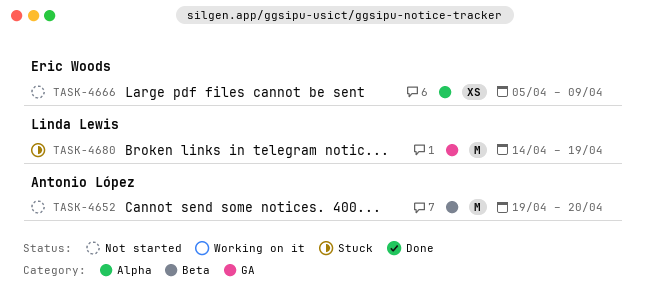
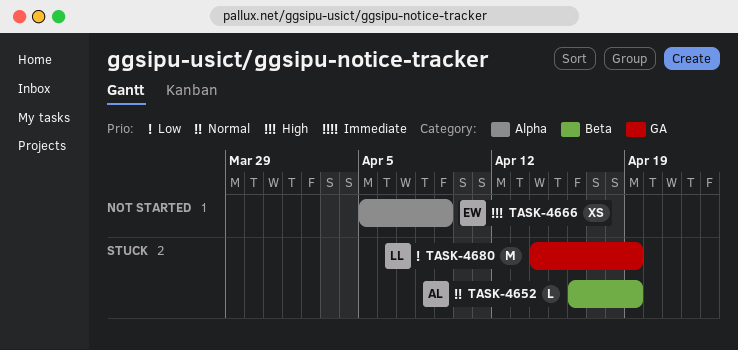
TASK-4652, status: Not started -> Stuck
TASK-4652, estimate: M -> L
TASK-4652, start: Apr 19 -> Apr 16
TASK-4652, due: Apr 20 -> Apr 19

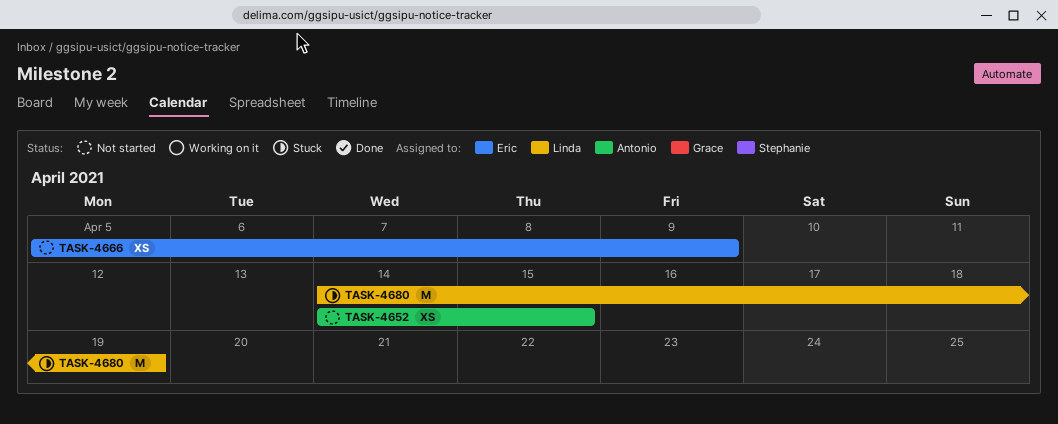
TASK-4652, status: Stuck -> Not started
TASK-4652, estimate: L -> XS
TASK-4652, start: Apr 16 -> Apr 14
TASK-4652, due: Apr 19 -> Apr 15

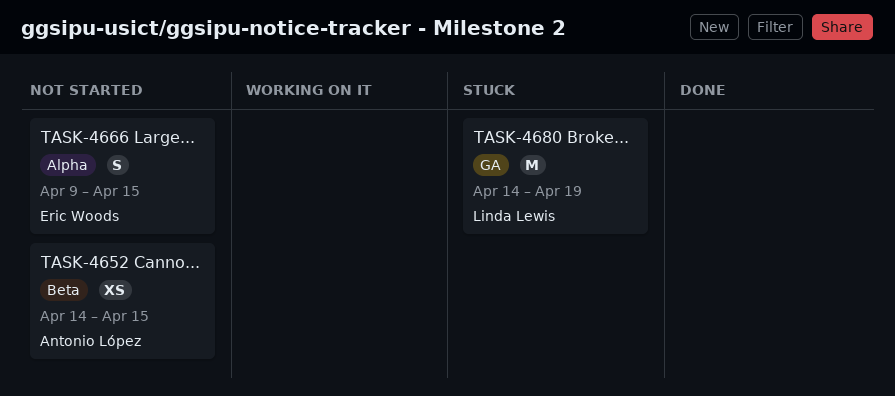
TASK-4666, estimate: XS -> S
TASK-4666, start: Apr 5 -> Apr 9
TASK-4666, due: Apr 9 -> Apr 15

